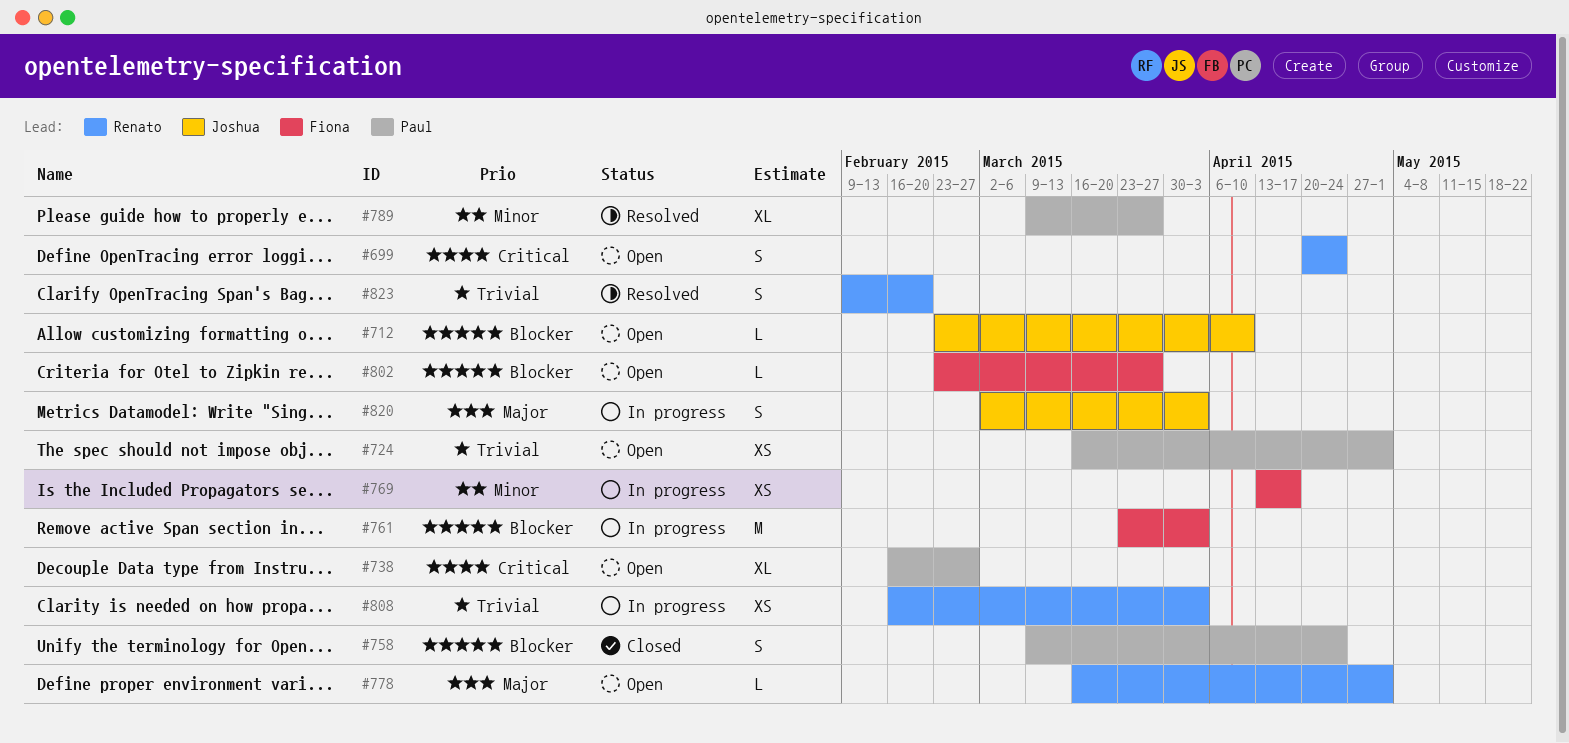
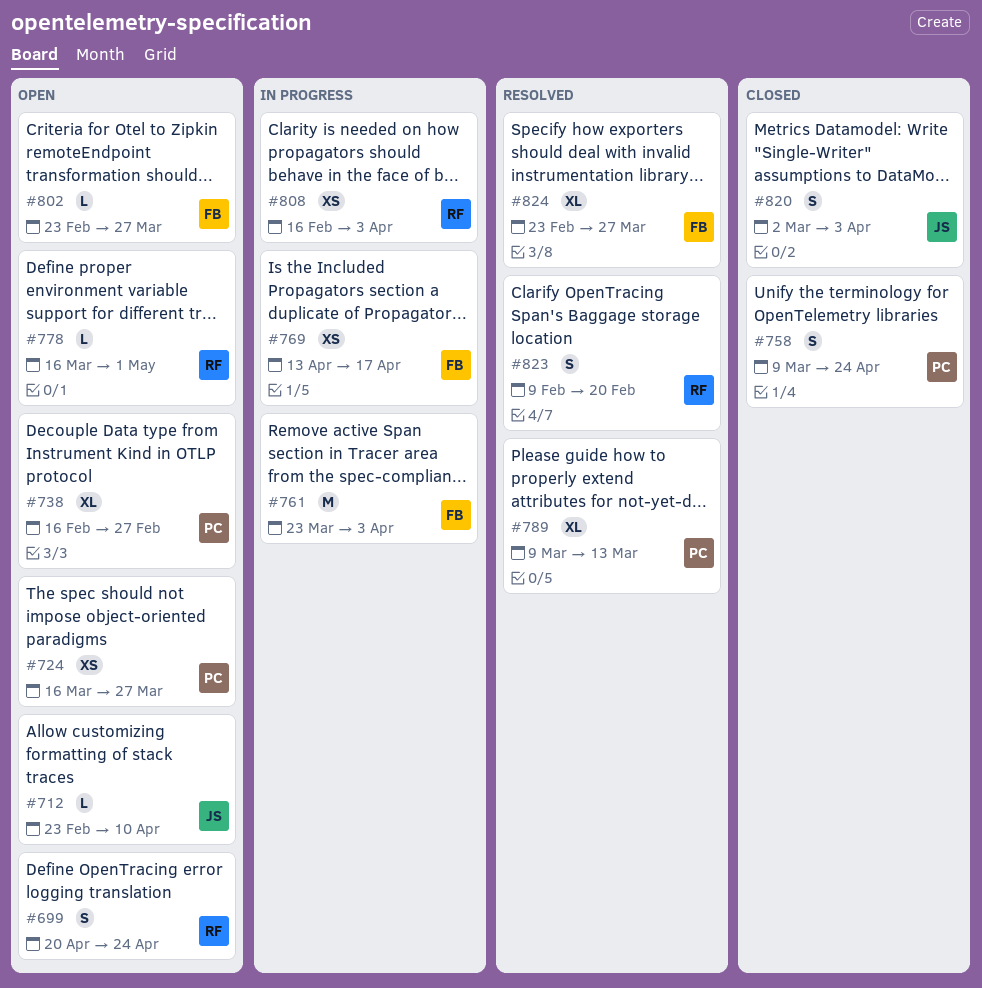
#724, due: May 1 -> Mar 27
#789, due: Mar 27 -> Mar 13
#820, status: In progress -> Closed
#824: none -> present

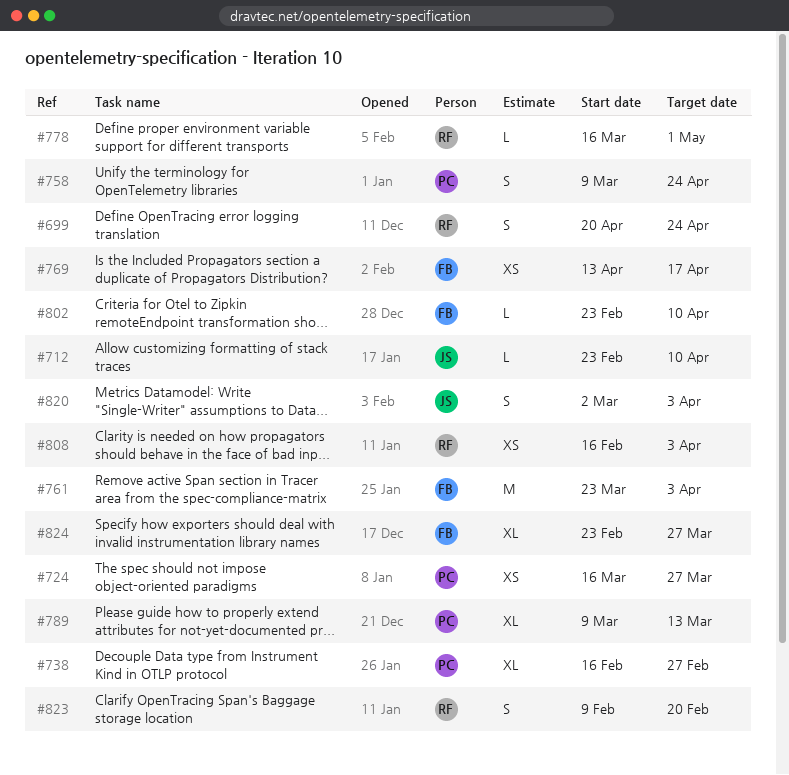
#802, due: Mar 27 -> Apr 10

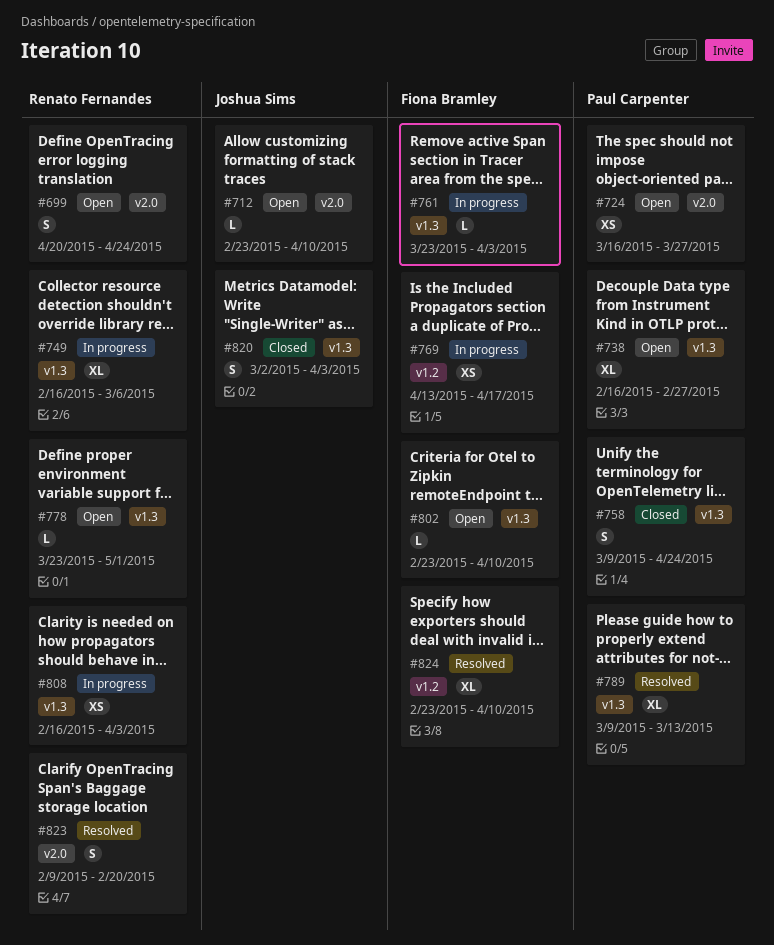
#749: none -> present
#761, estimate: M -> L
#778, start: Mar 16 -> Mar 23
#824, due: Mar 27 -> Apr 10

